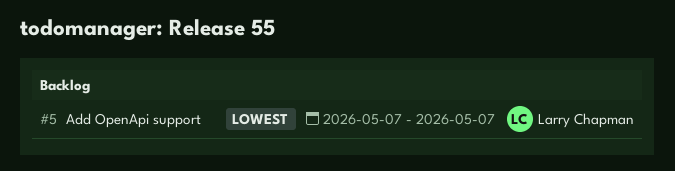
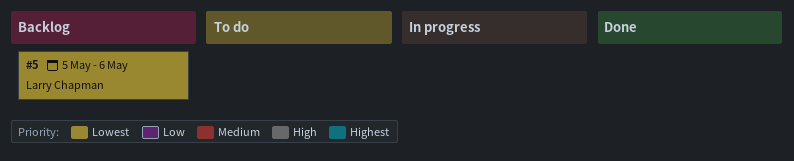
#5, start: May 7 -> May 5
#5, due: May 7 -> May 6

